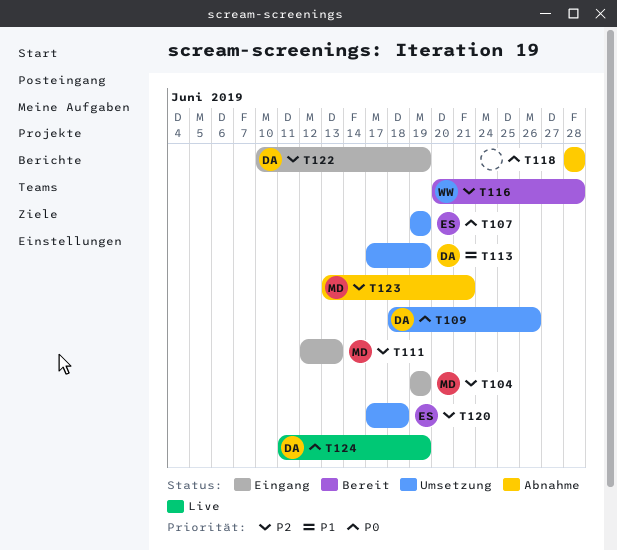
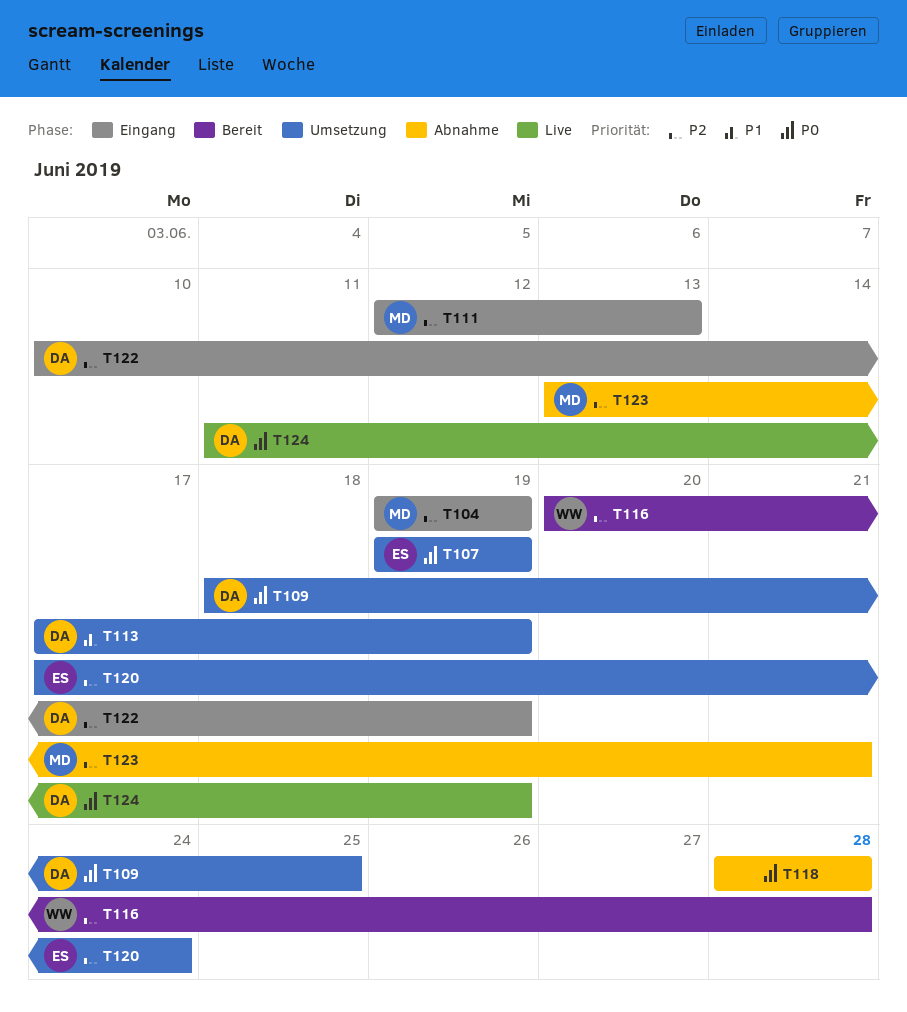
T109, due: Jun 26 -> Jun 25
T120, due: Jun 18 -> Jun 24

